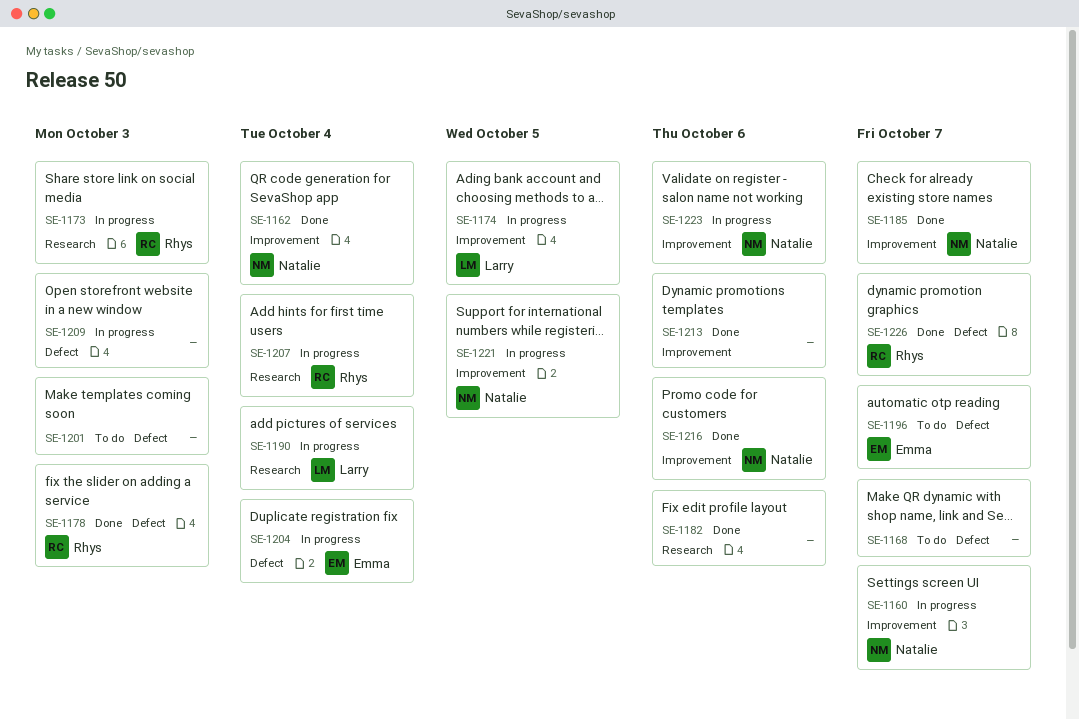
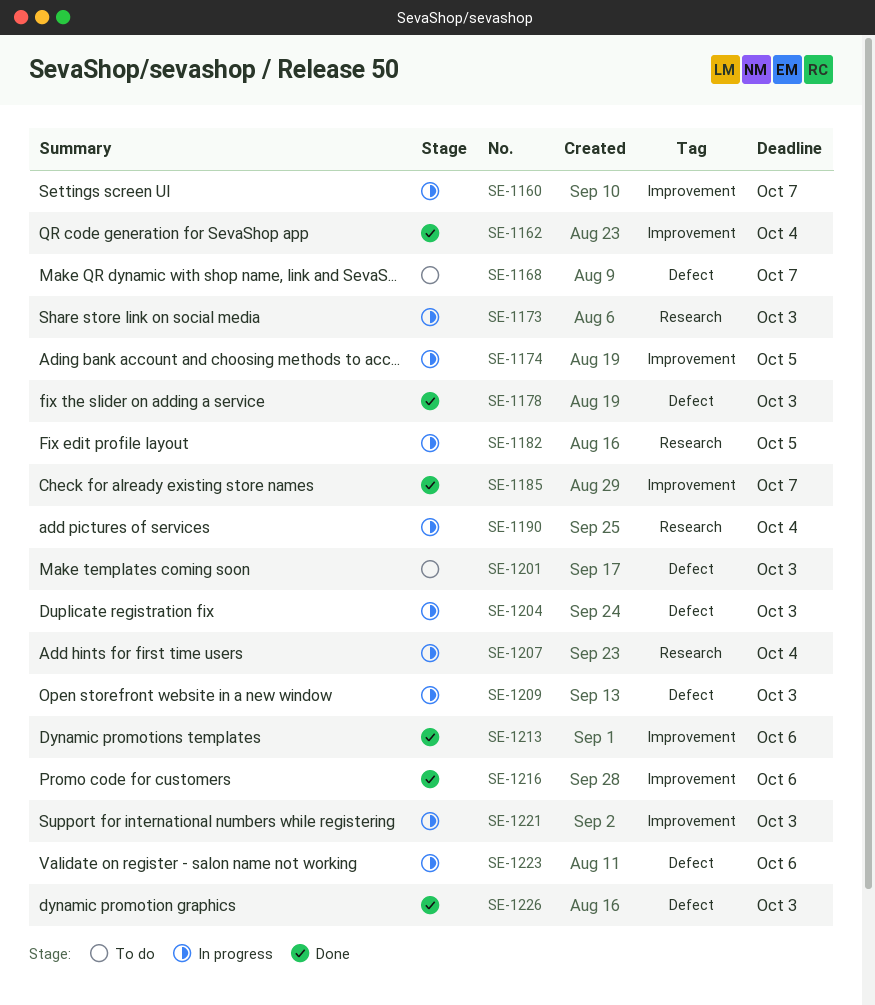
SE-1182, status: Done -> In progress
SE-1182, due: Oct 6 -> Oct 5
SE-1196: present -> none
SE-1204, due: Oct 4 -> Oct 3
SE-1221, due: Oct 5 -> Oct 3
SE-1223, label: Improvement -> Defect
SE-1226, due: Oct 7 -> Oct 3

